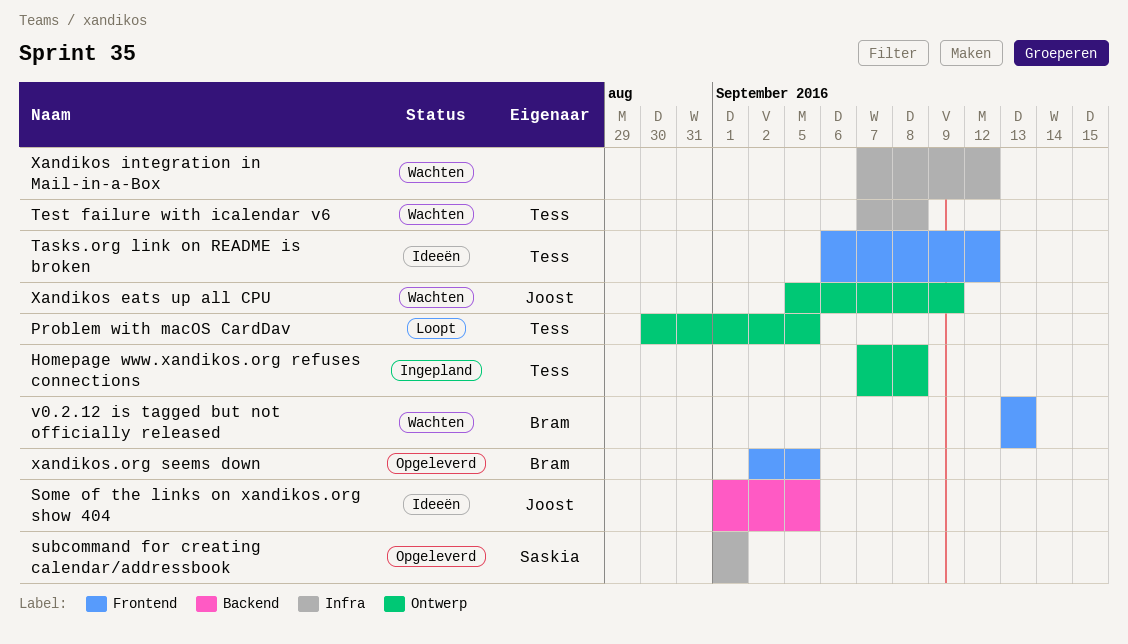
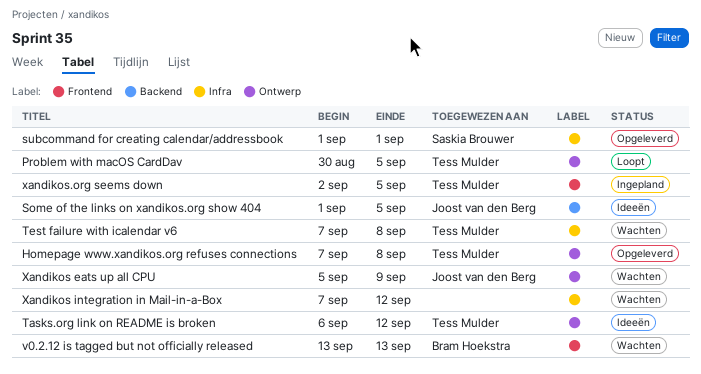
Homepage www.xandikos.org refuses connections, status: Ingepland -> Opgeleverd
Tasks.org link on README is broken, label: Frontend -> Ontwerp
xandikos.org seems down, status: Opgeleverd -> Ingepland
xandikos.org seems down, owner: Bram Hoekstra -> Tess Mulder

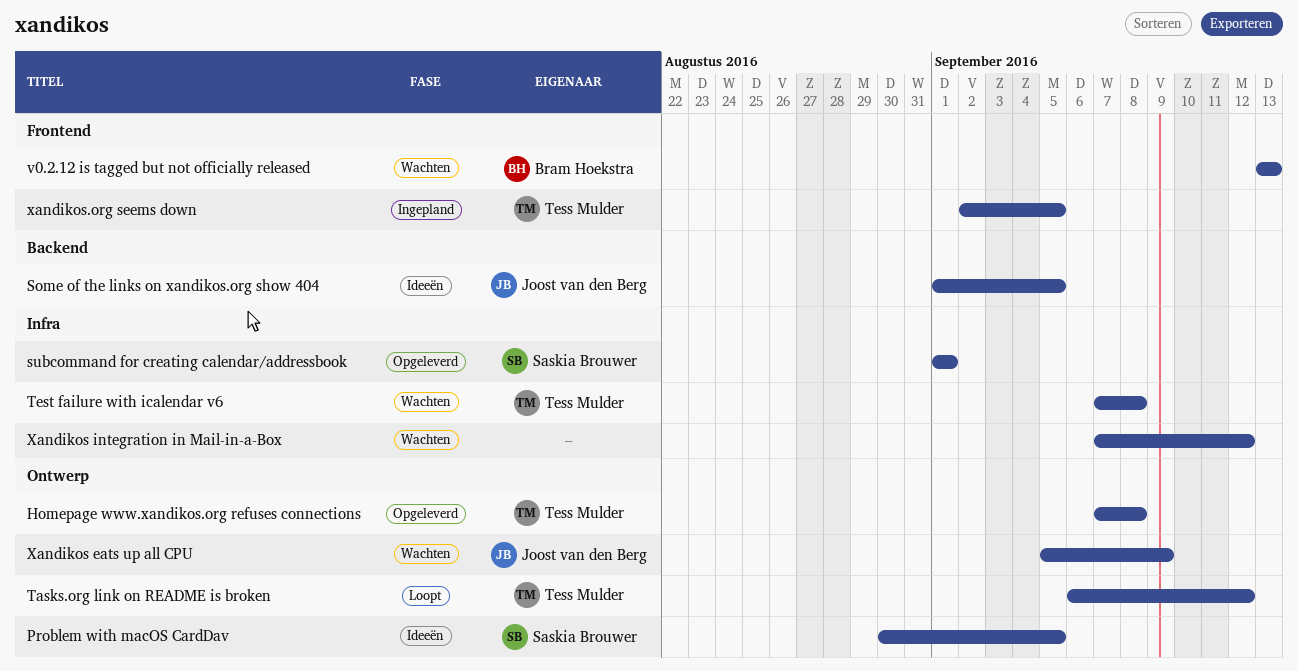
Problem with macOS CardDav, status: Loopt -> Ideeën
Problem with macOS CardDav, owner: Tess Mulder -> Saskia Brouwer
Tasks.org link on README is broken, status: Ideeën -> Loopt

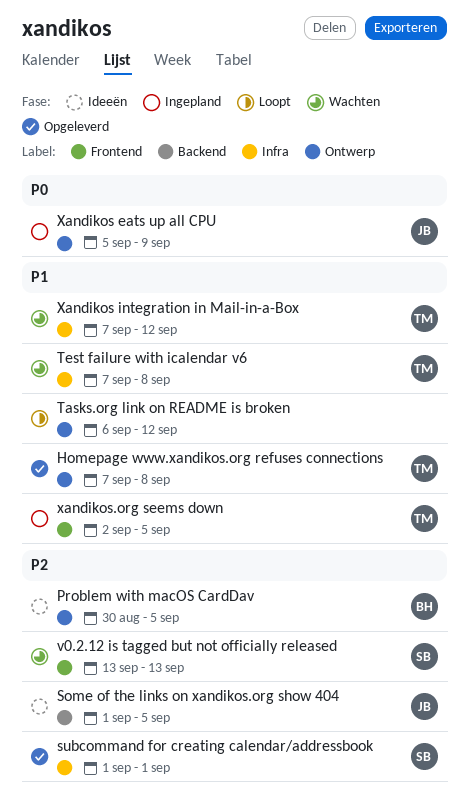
Problem with macOS CardDav, owner: Saskia Brouwer -> Bram Hoekstra
Tasks.org link on README is broken, owner: Tess Mulder -> none
v0.2.12 is tagged but not officially released, owner: Bram Hoekstra -> Saskia Brouwer
Xandikos eats up all CPU, status: Wachten -> Ingepland
Xandikos integration in Mail-in-a-Box, owner: none -> Tess Mulder

